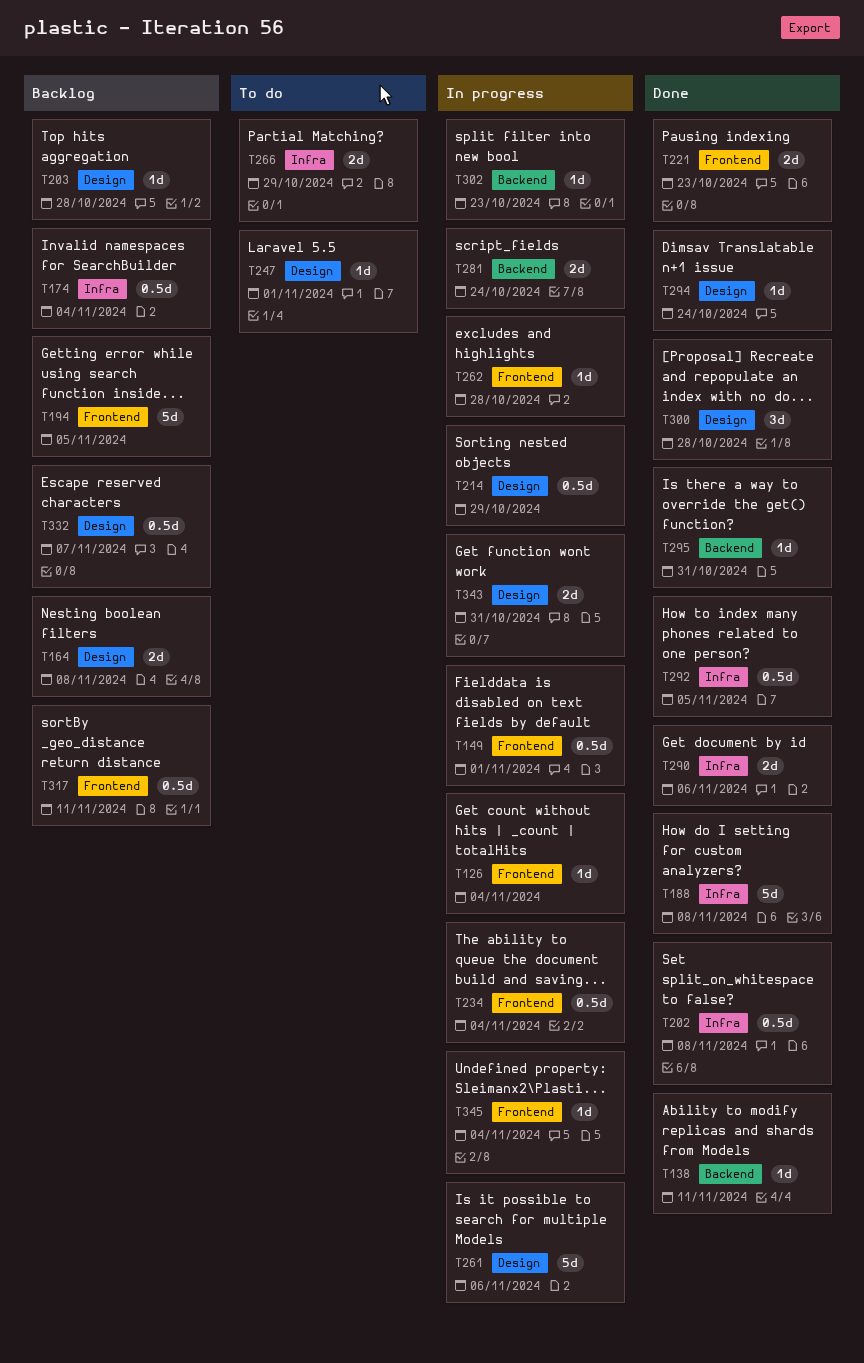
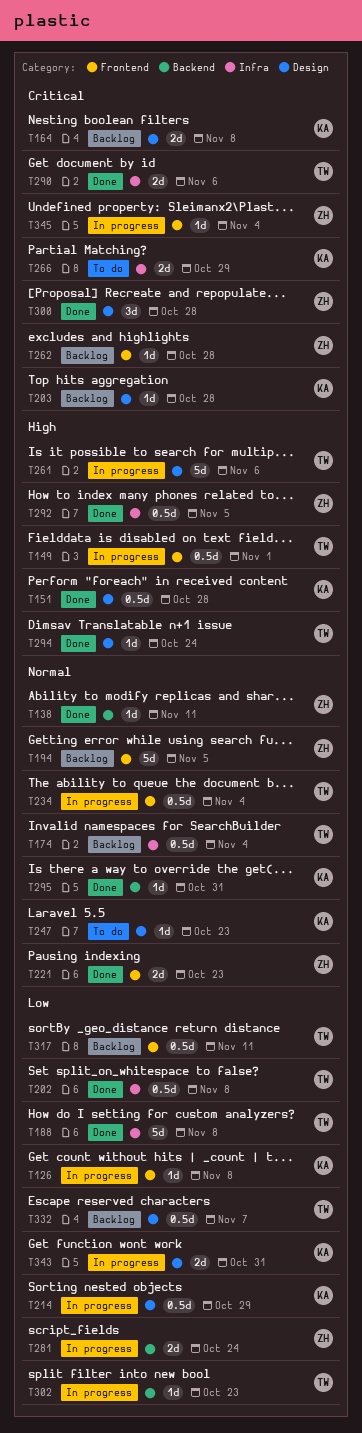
T126, due: Nov 4 -> Nov 8
T151: none -> present
T247, due: Nov 1 -> Oct 23
T262, status: In progress -> Backlog

